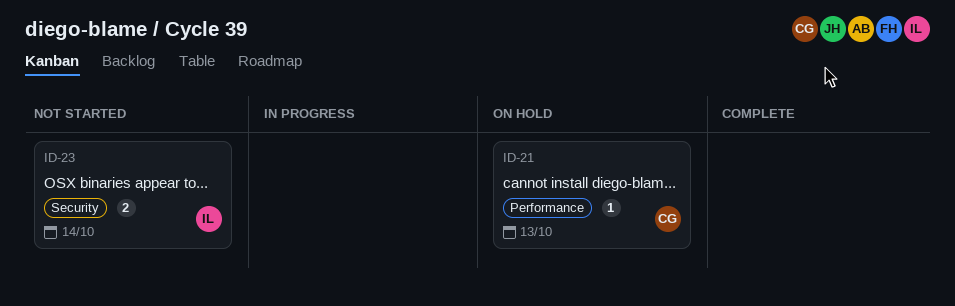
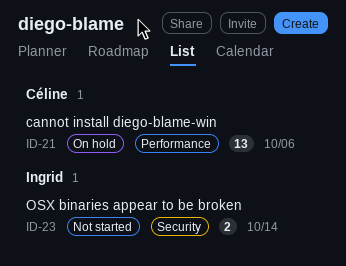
ID-21, estimate: 1 -> 13
ID-21, due: Oct 13 -> Oct 6

